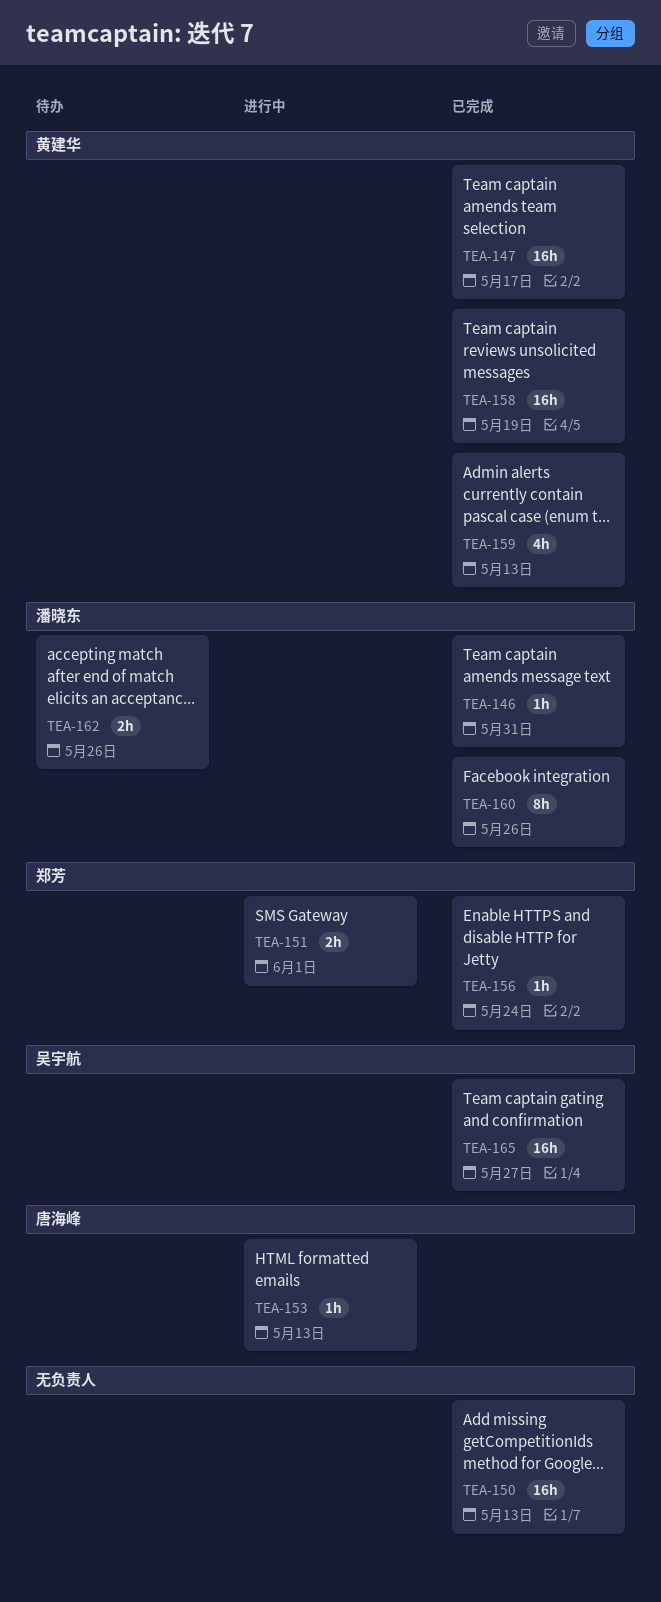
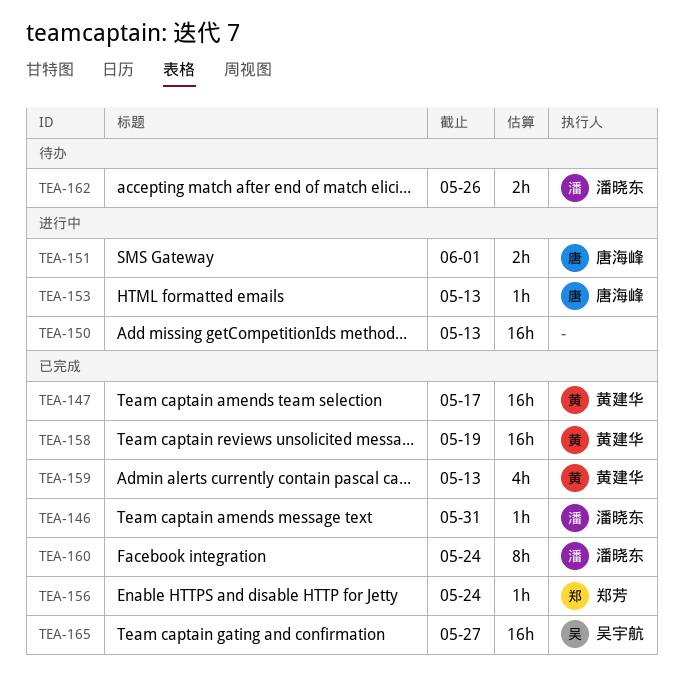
TEA-150, status: 已完成 -> 进行中
TEA-151, owner: 郑芳 -> 唐海峰
TEA-160, due: May 26 -> May 24

